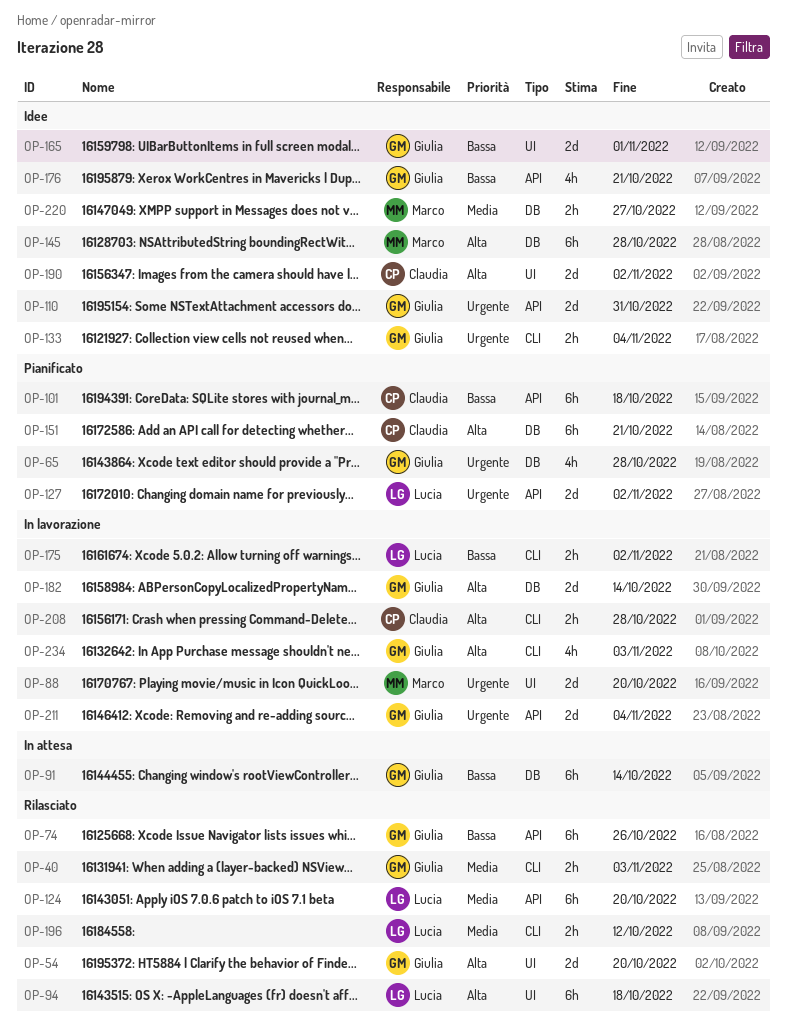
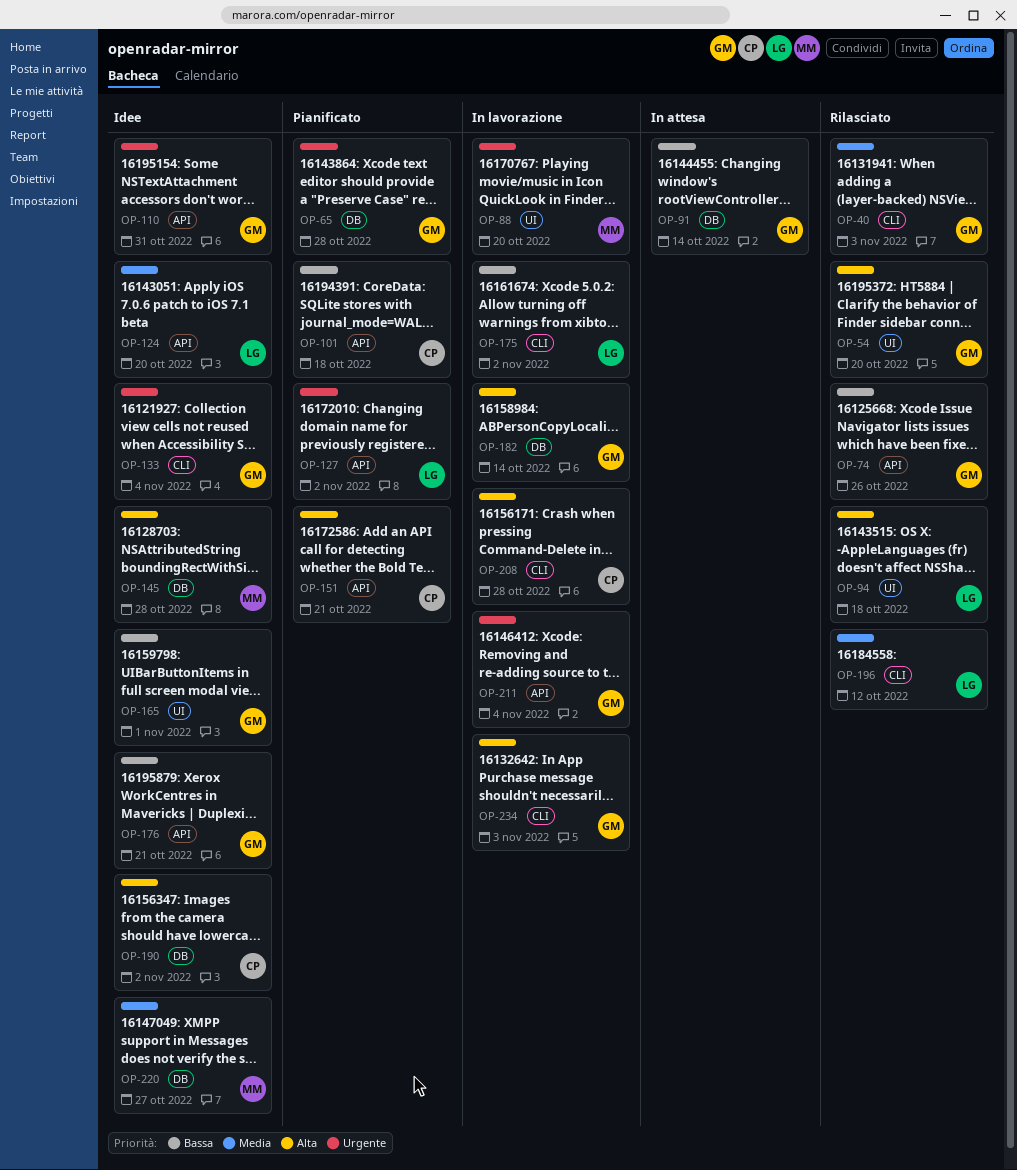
OP-124, status: Rilasciato -> Idee
OP-151, label: DB -> API
OP-190, label: UI -> DB

